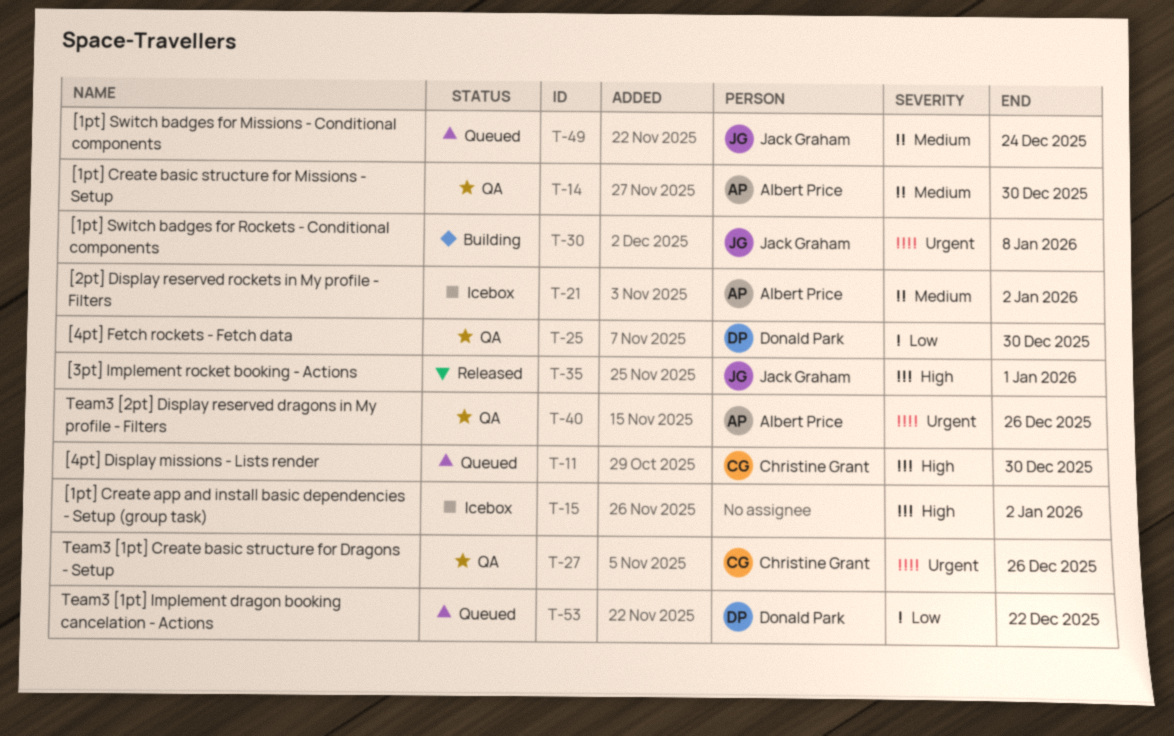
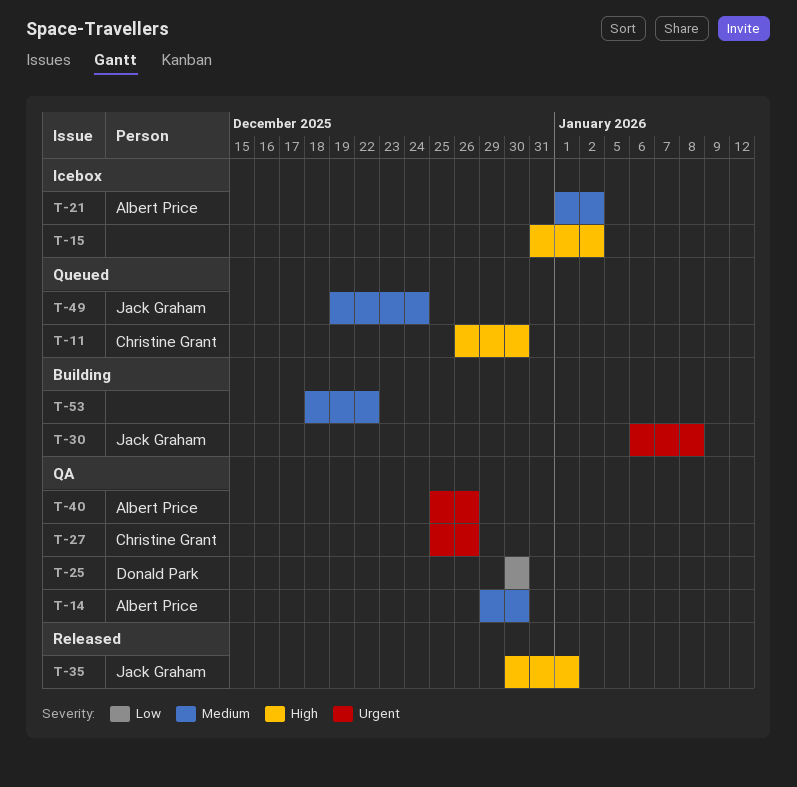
T-53, status: Queued -> Building
T-53, owner: Donald Park -> none
T-53, priority: Low -> Medium

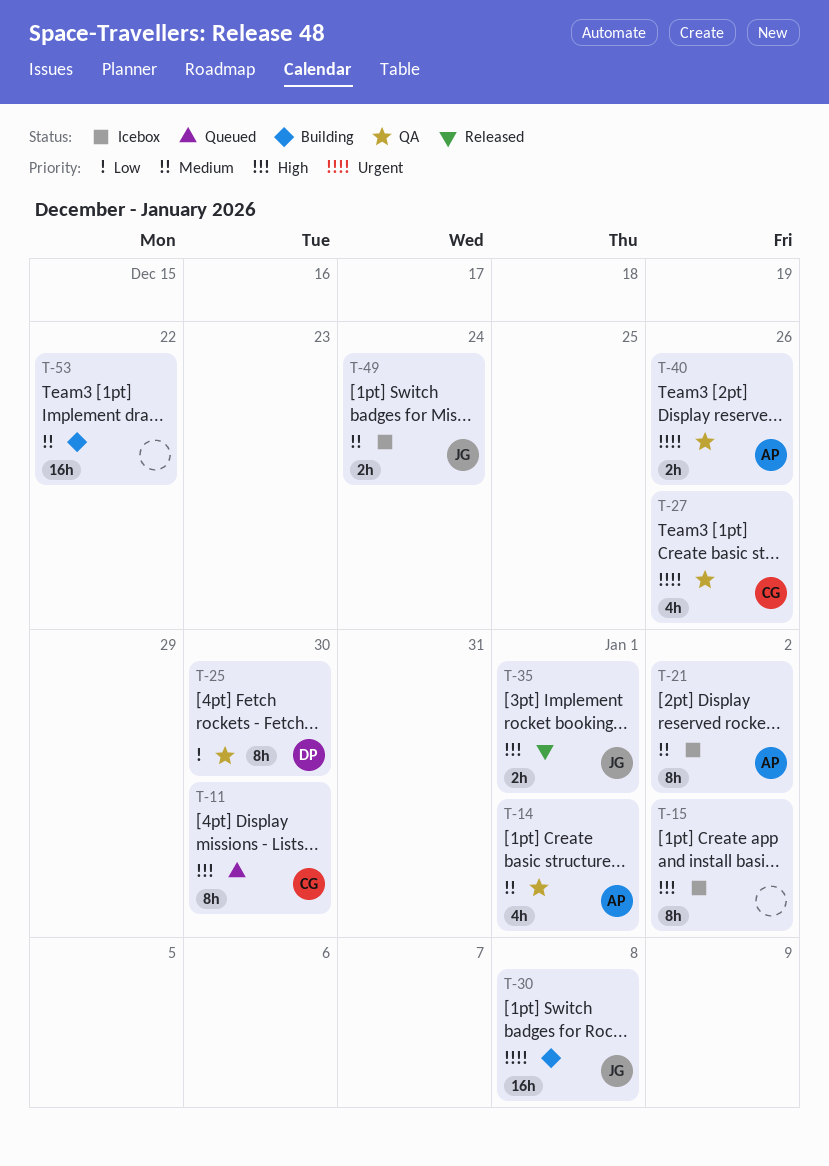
T-14, due: Dec 30 -> Jan 1
T-49, status: Queued -> Icebox

